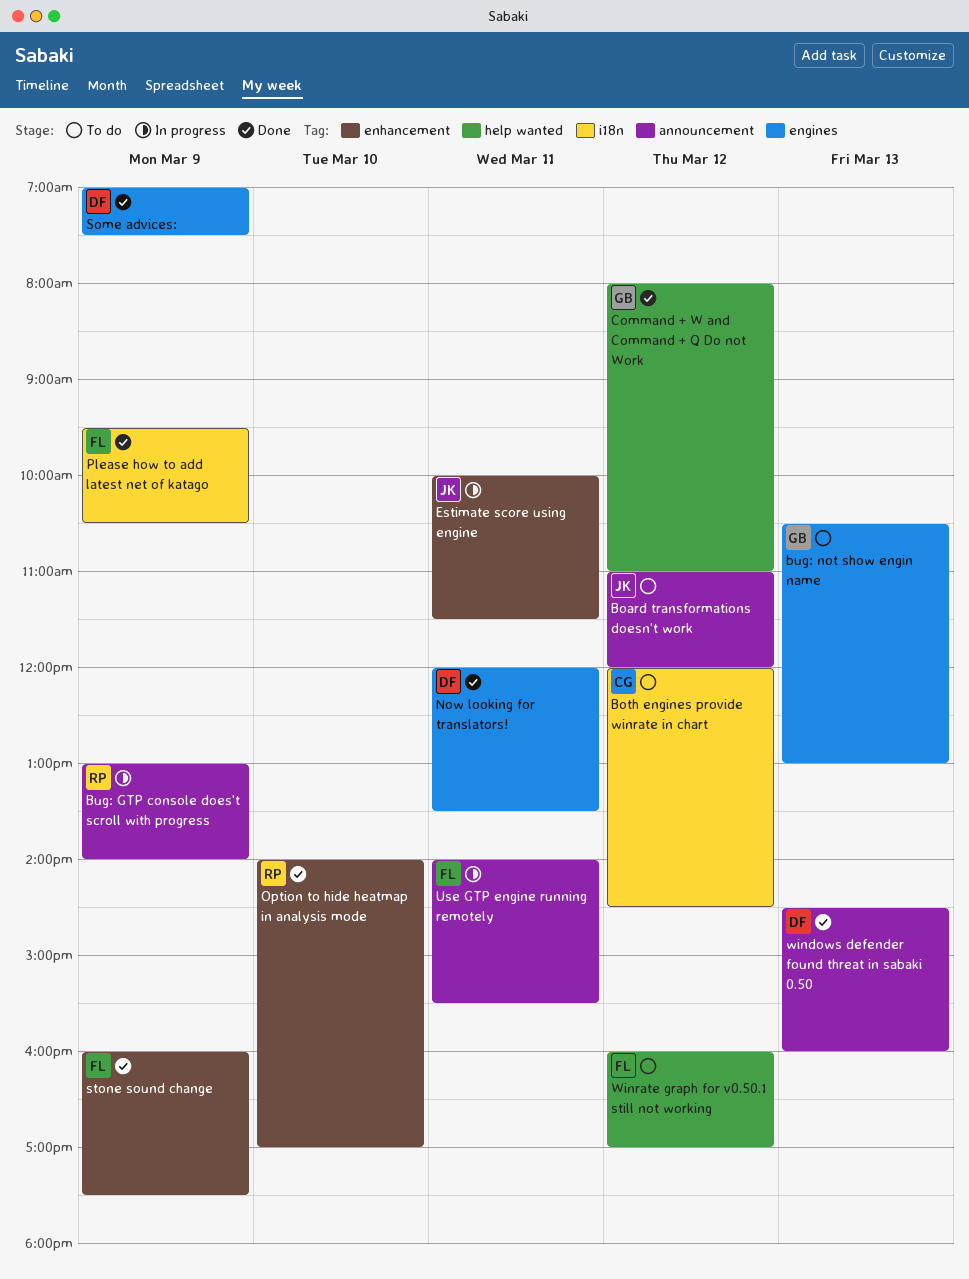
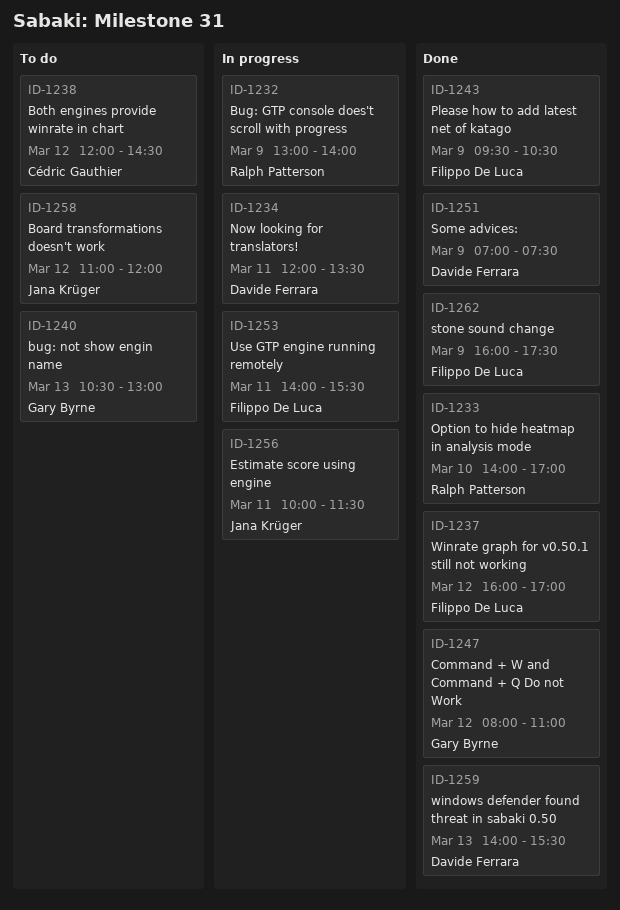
Now looking for translators!, status: Done -> In progress
windows defender found threat in sabaki 0.50, begins: 14:30 -> 14:00
windows defender found threat in sabaki 0.50, ends: 16:00 -> 15:30
Winrate graph for v0.50.1 still not working, status: To do -> Done

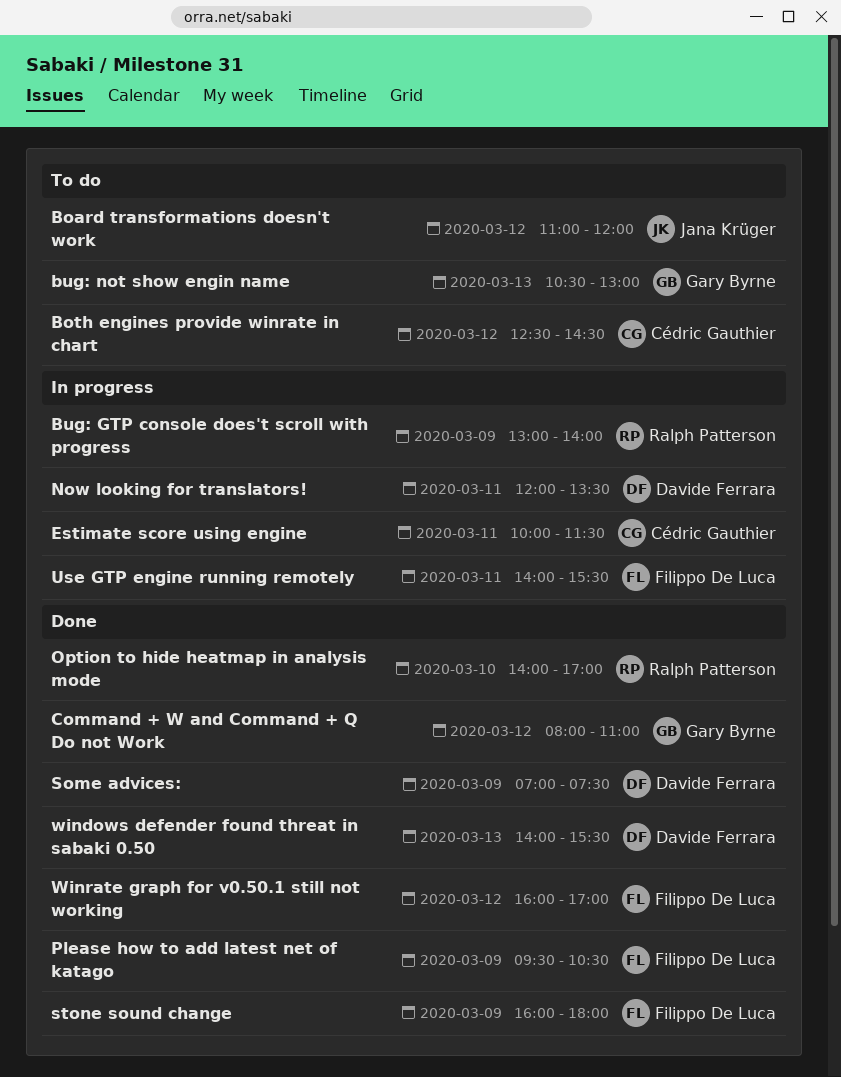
Both engines provide winrate in chart, begins: 12:00 -> 12:30
Estimate score using engine, owner: Jana Krüger -> Cédric Gauthier
stone sound change, ends: 17:30 -> 18:00

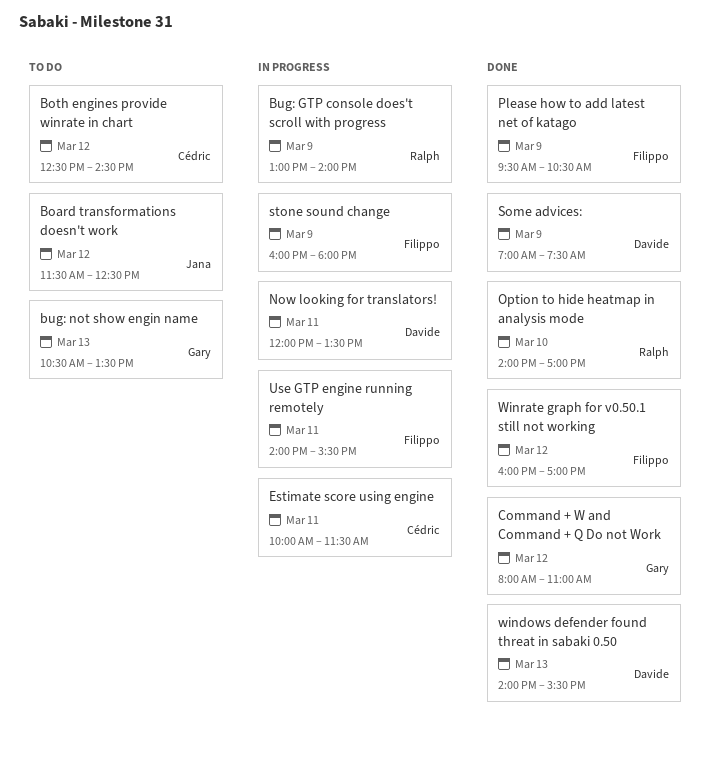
Board transformations doesn't work, begins: 11:00 -> 11:30
Board transformations doesn't work, ends: 12:00 -> 12:30
bug: not show engin name, ends: 13:00 -> 13:30
stone sound change, status: Done -> In progress

